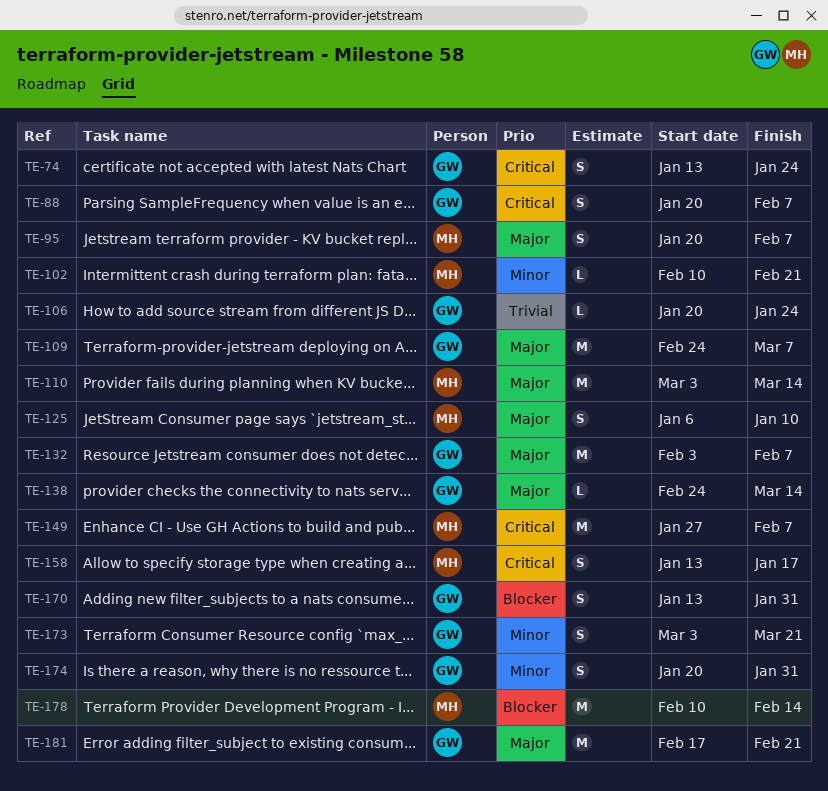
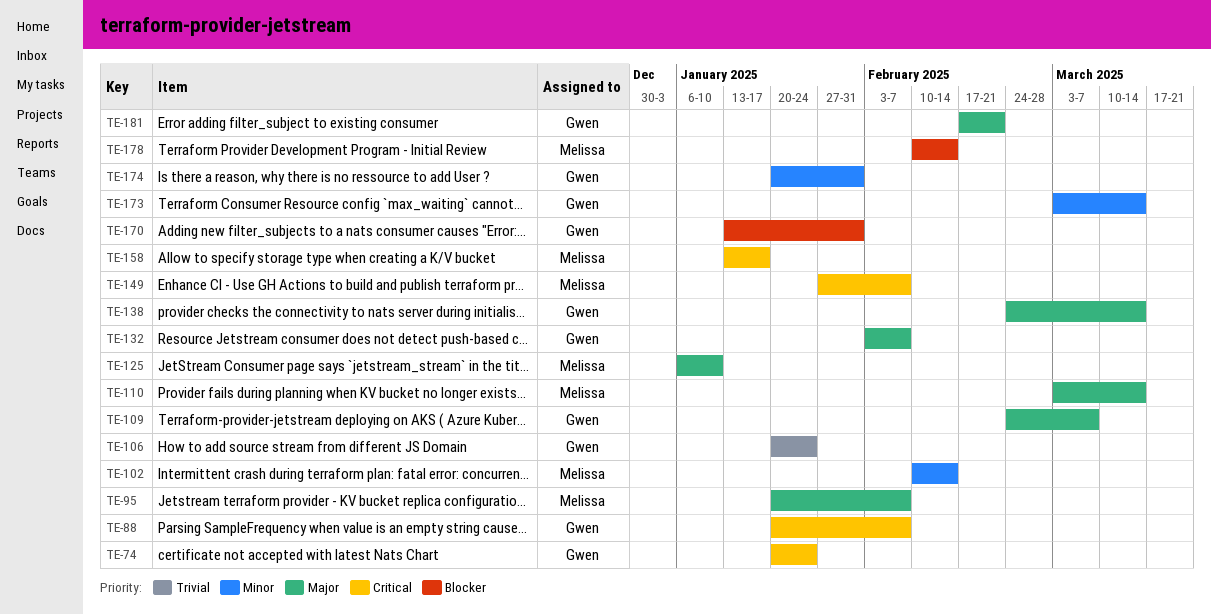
TE-74, start: Jan 13 -> Jan 20
TE-102, due: Feb 21 -> Feb 14
TE-173, due: Mar 21 -> Mar 14

